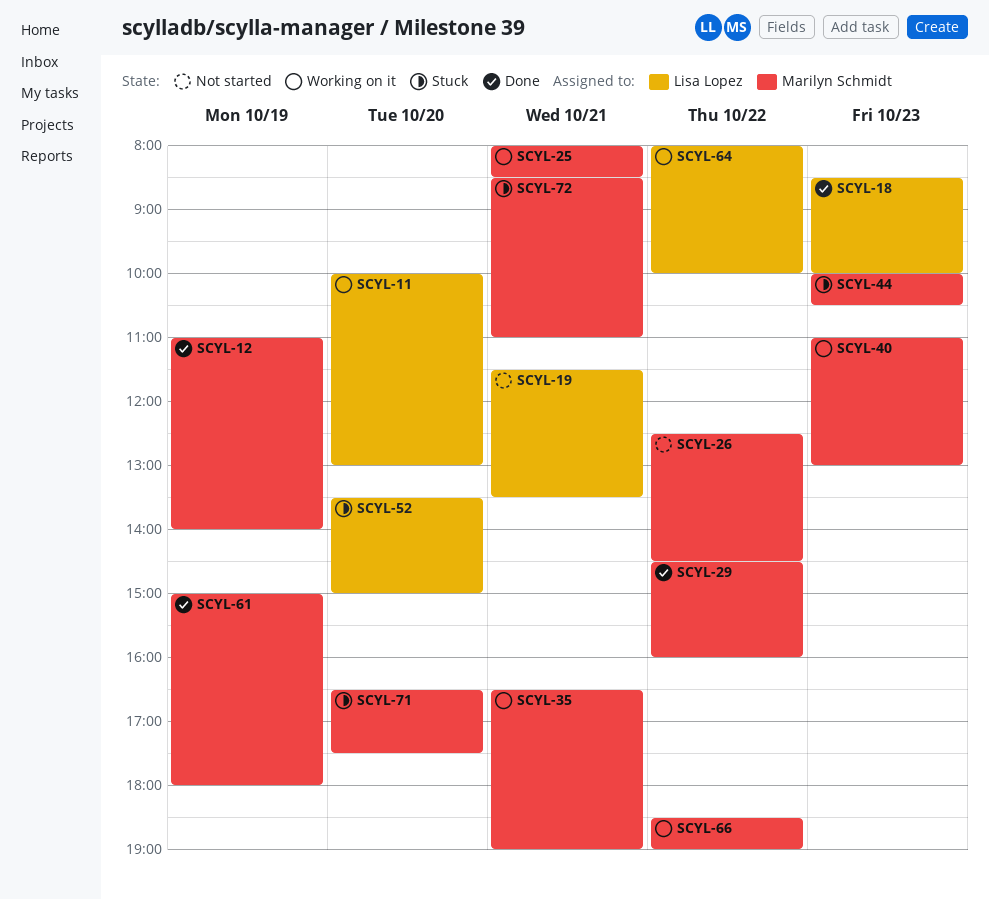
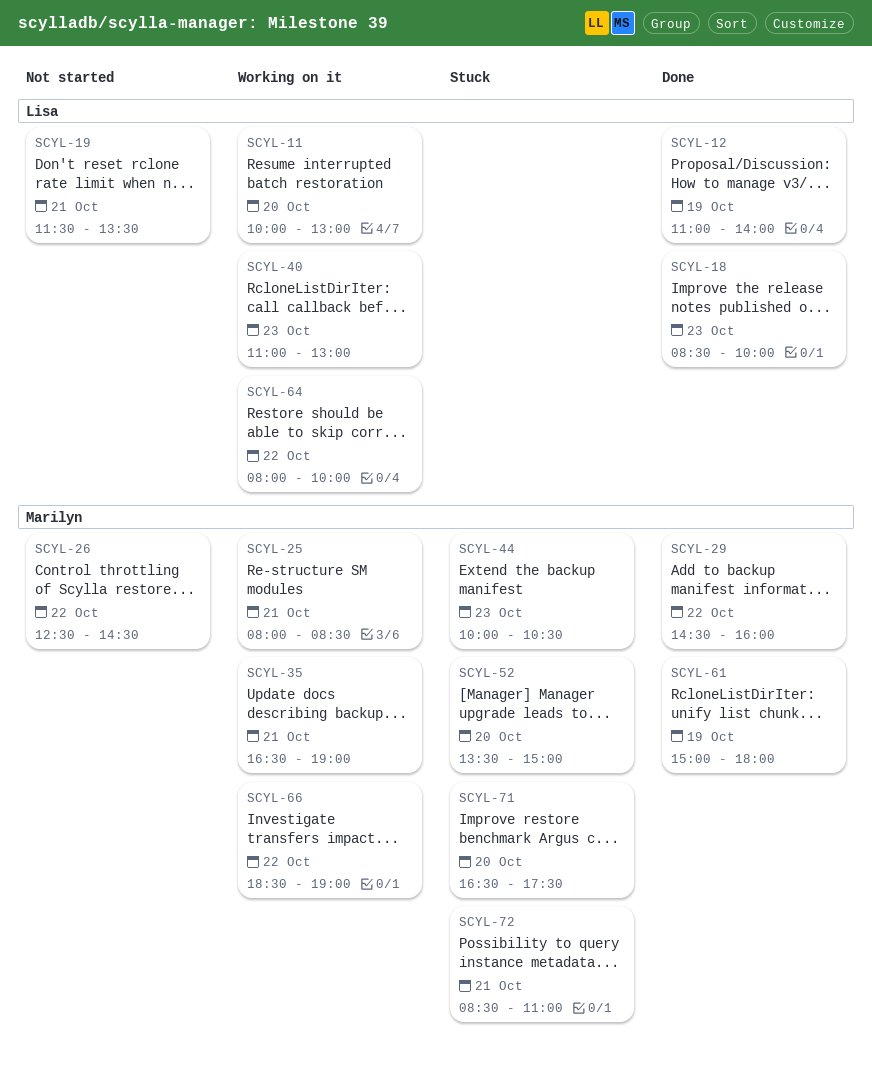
SCYL-12, owner: Marilyn Schmidt -> Lisa Lopez
SCYL-40, owner: Marilyn Schmidt -> Lisa Lopez
SCYL-52, owner: Lisa Lopez -> Marilyn Schmidt

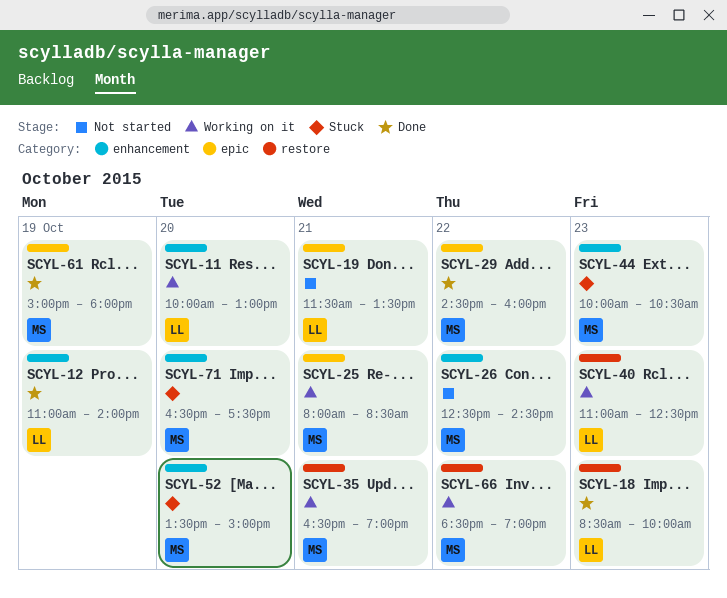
SCYL-40, ends: 13:00 -> 12:30
SCYL-64: present -> none
SCYL-72: present -> none

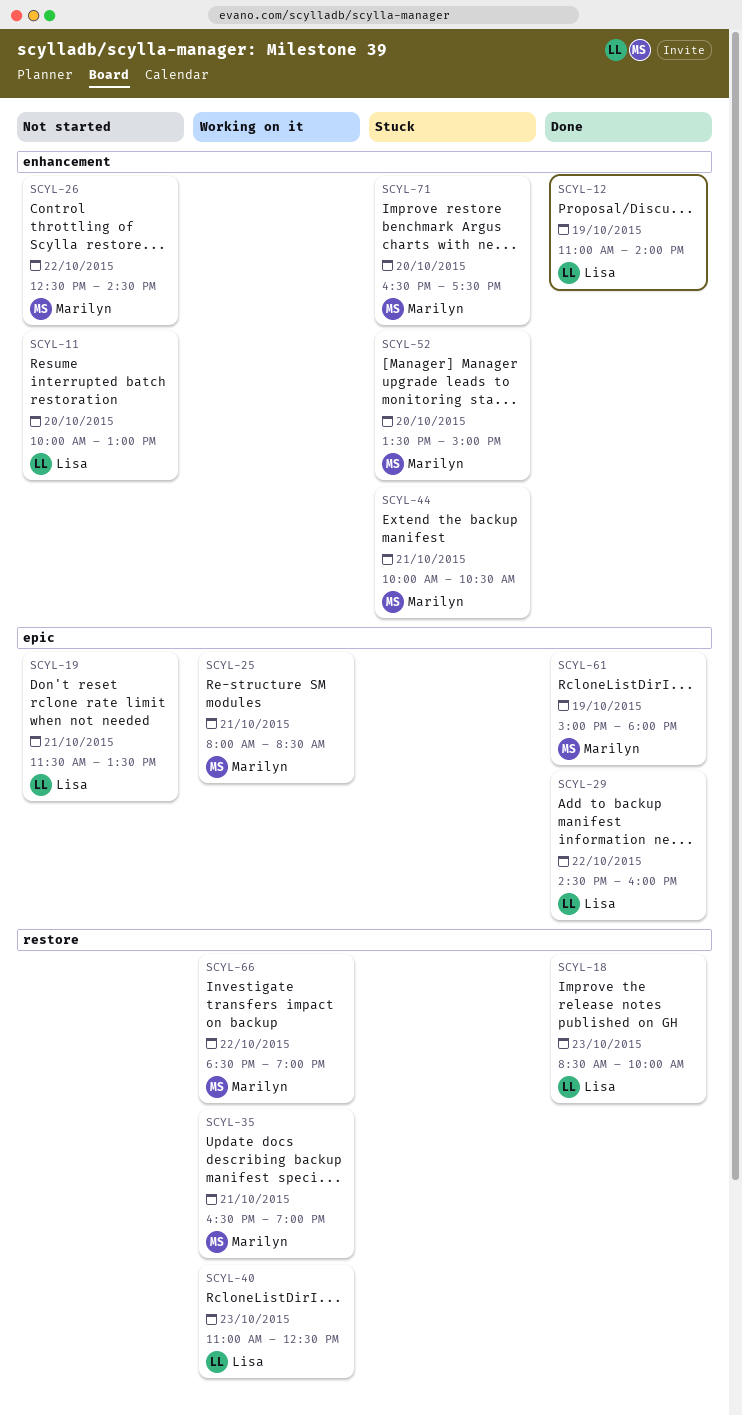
SCYL-11, status: Working on it -> Not started
SCYL-29, owner: Marilyn -> Lisa
SCYL-44, day: Oct 23 -> Oct 21

